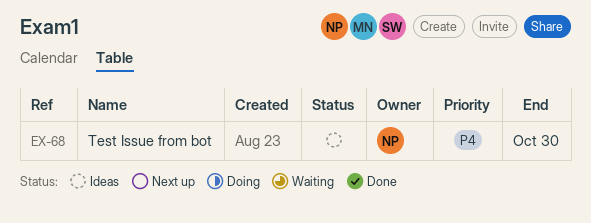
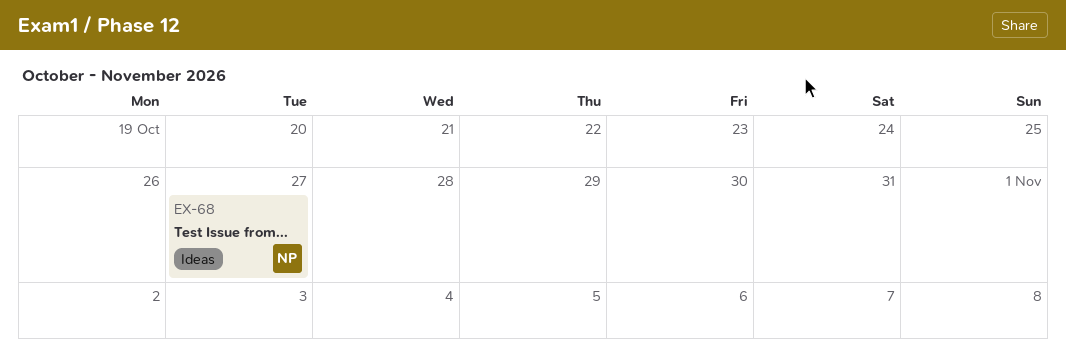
EX-68, due: Oct 30 -> Oct 27

